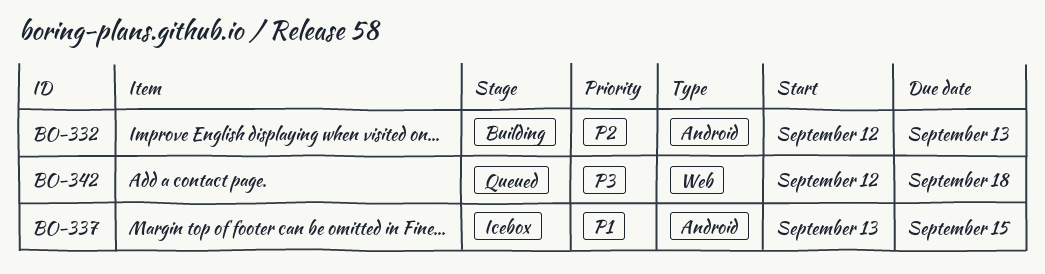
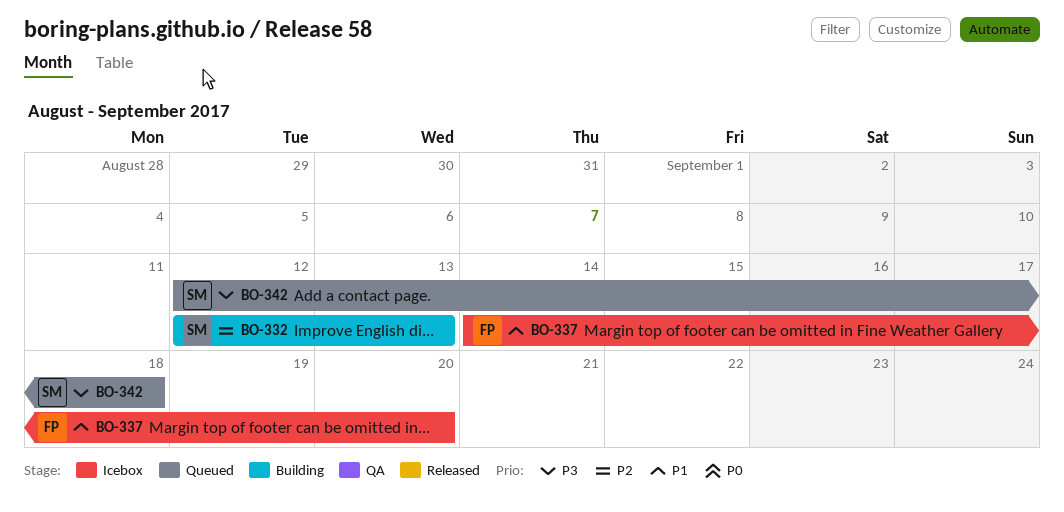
BO-337, start: Sep 13 -> Sep 14
BO-337, due: Sep 15 -> Sep 20

